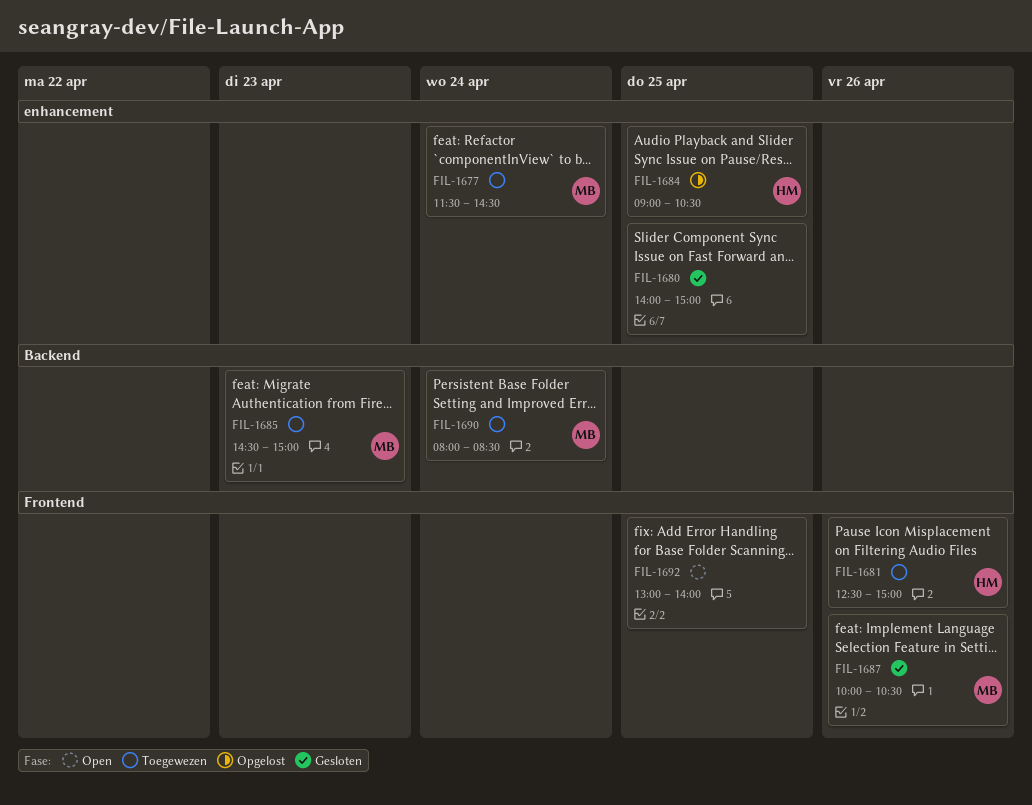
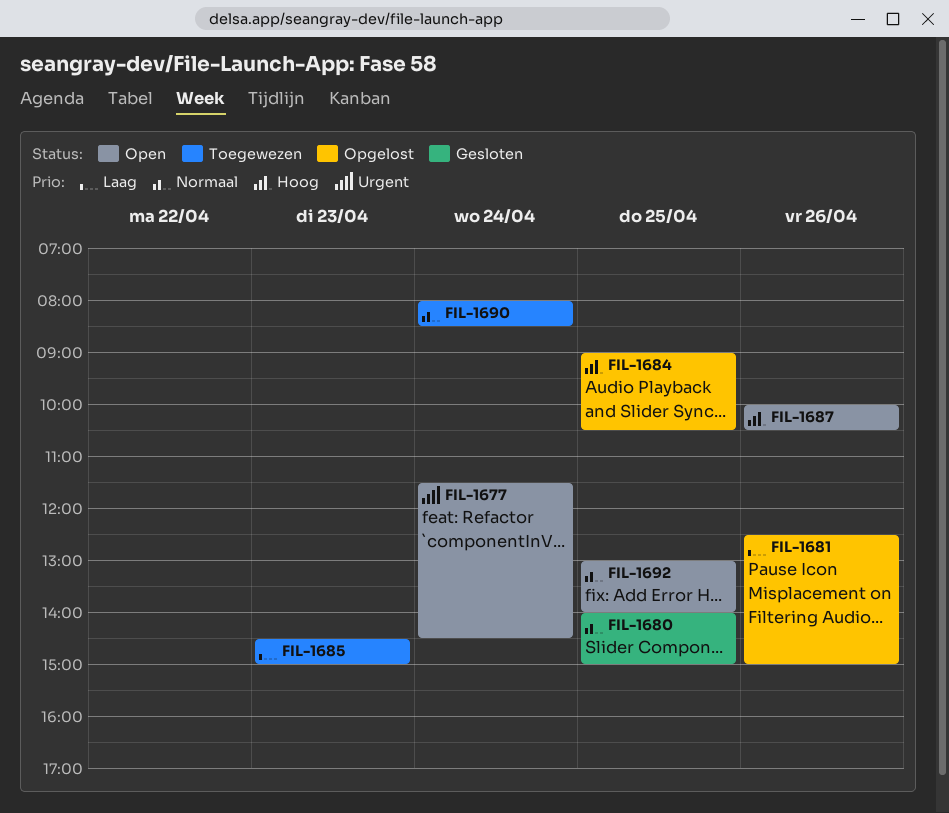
FIL-1677, status: Toegewezen -> Open
FIL-1681, status: Toegewezen -> Opgelost
FIL-1687, status: Gesloten -> Open

